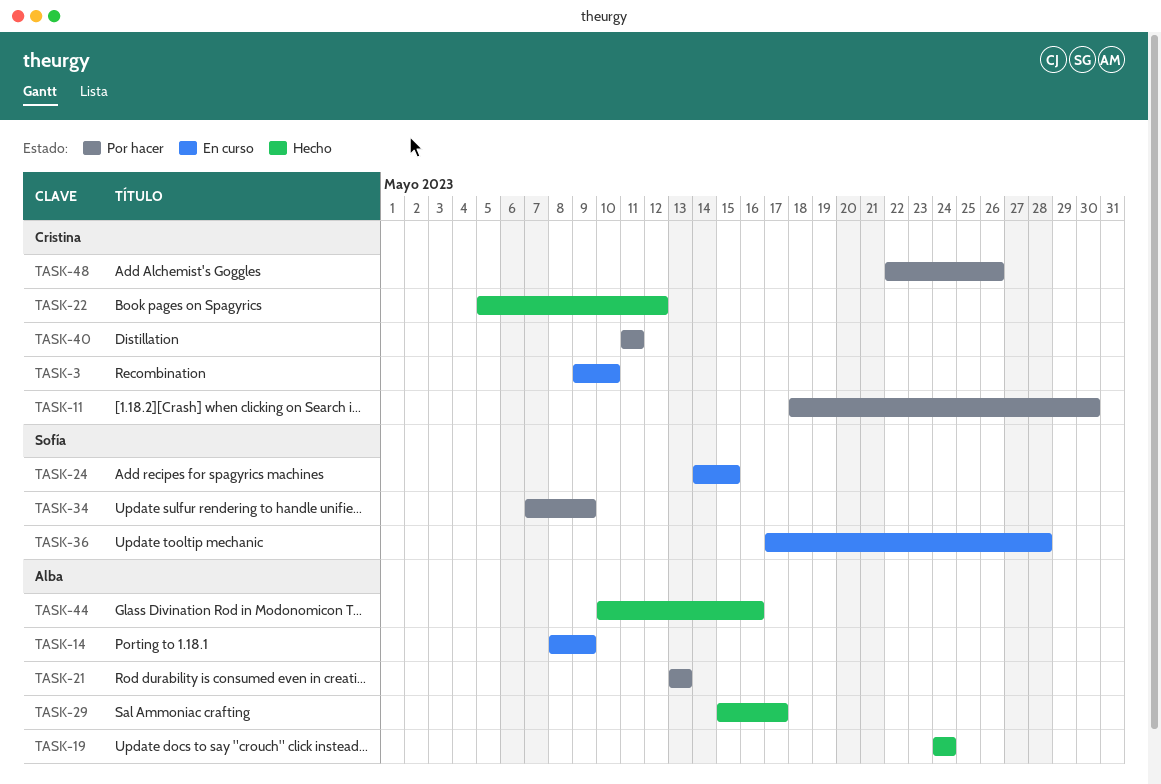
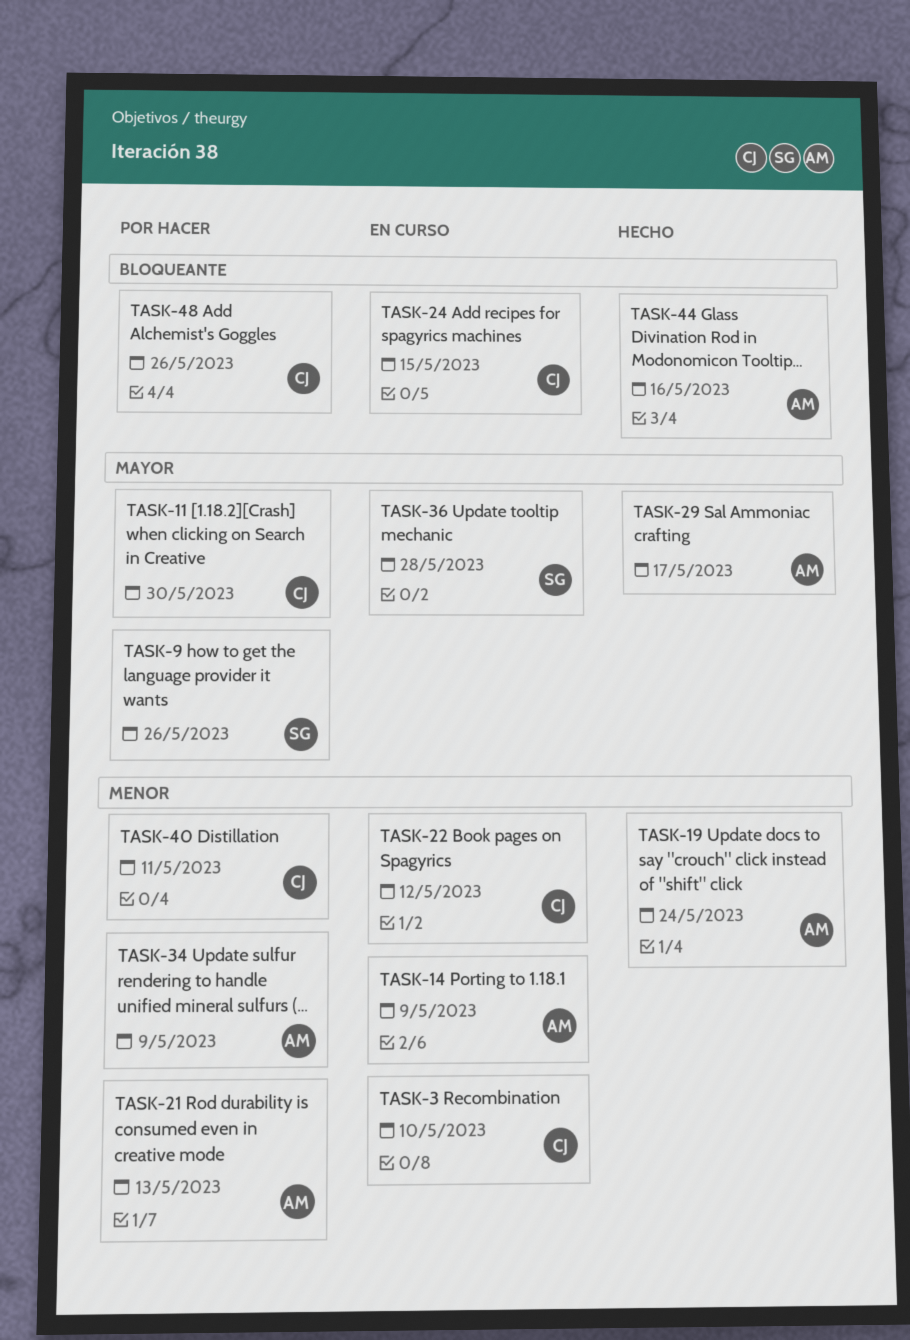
TASK-9: none -> present
TASK-22, status: Hecho -> En curso
TASK-24, owner: Sofía -> Cristina
TASK-34, owner: Sofía -> Alba

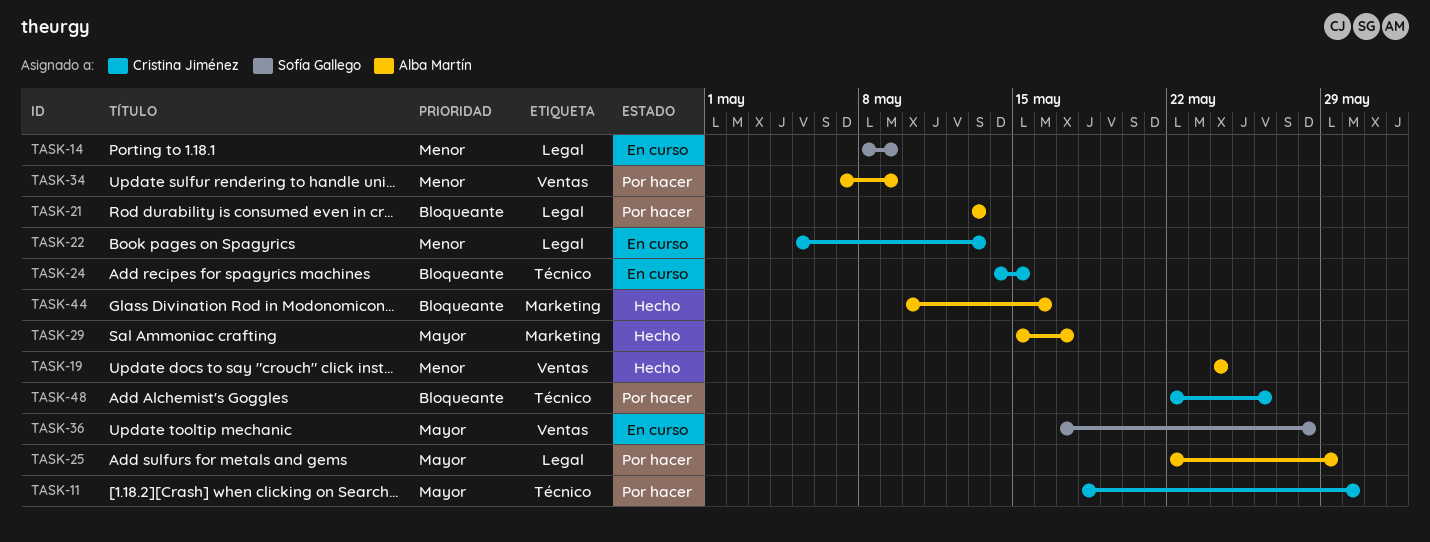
TASK-3: present -> none
TASK-9: present -> none
TASK-14, owner: Alba Martín -> Sofía Gallego
TASK-21, priority: Menor -> Bloqueante
TASK-22, due: May 12 -> May 13
TASK-25: none -> present
TASK-40: present -> none

